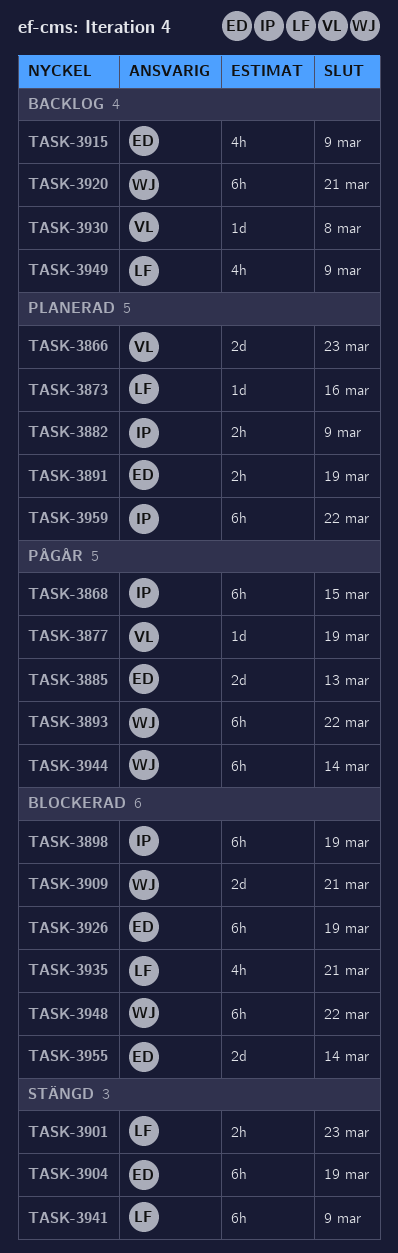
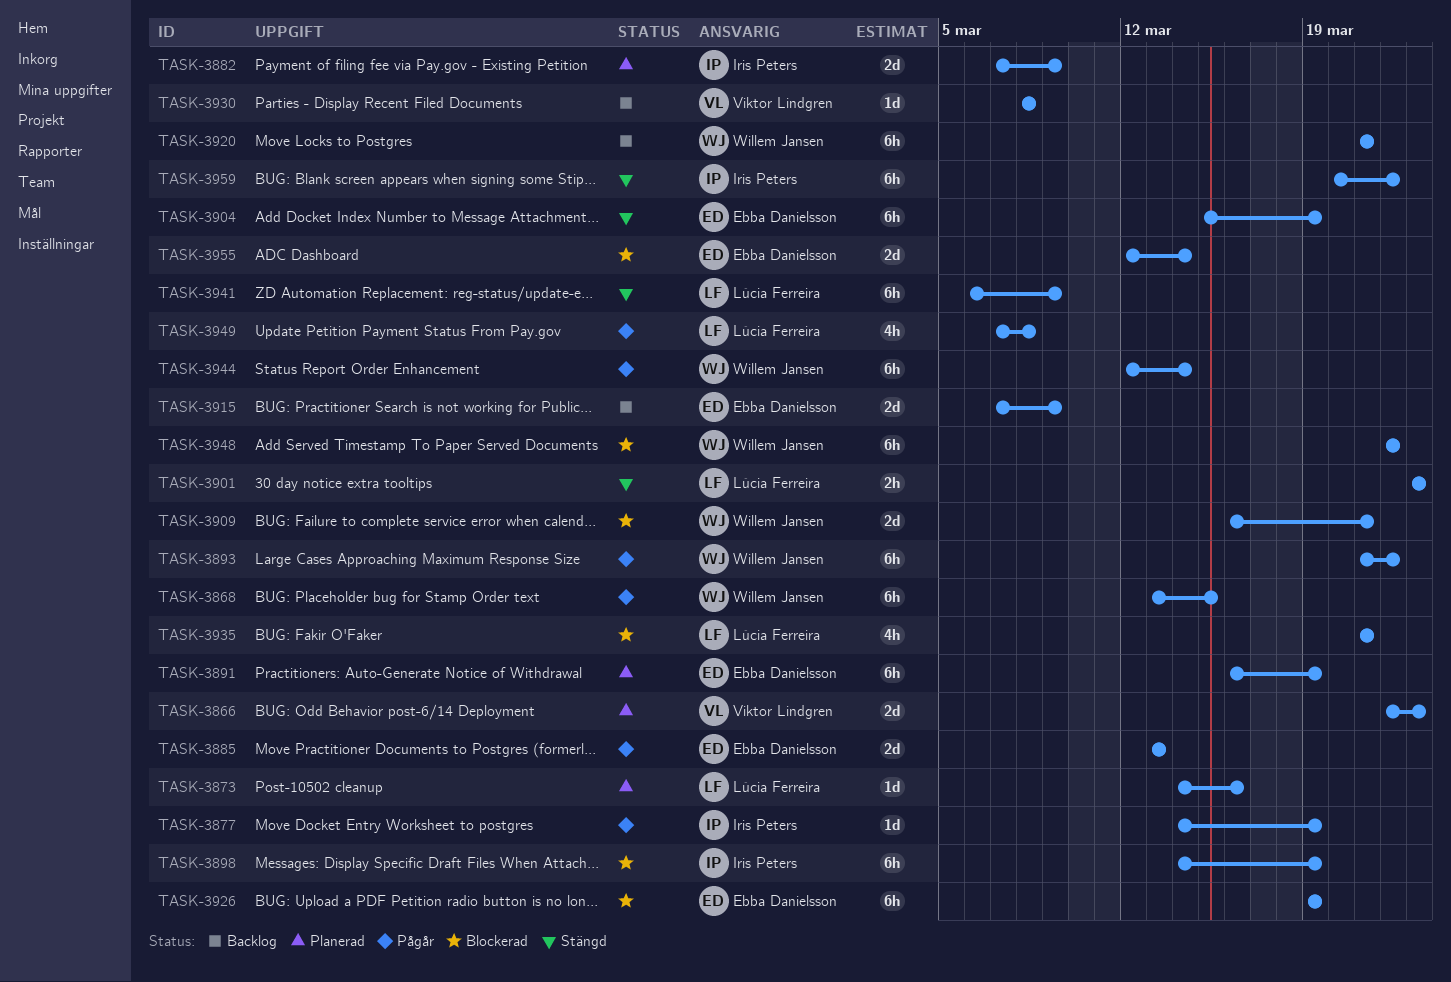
TASK-3868, owner: Iris Peters -> Willem Jansen
TASK-3877, owner: Viktor Lindgren -> Iris Peters
TASK-3882, estimate: 2h -> 2d
TASK-3891, estimate: 2h -> 6h
TASK-3915, estimate: 4h -> 2d
TASK-3949, status: Backlog -> Pågår
TASK-3949, due: Mar 9 -> Mar 8
TASK-3959, status: Planerad -> Stängd

